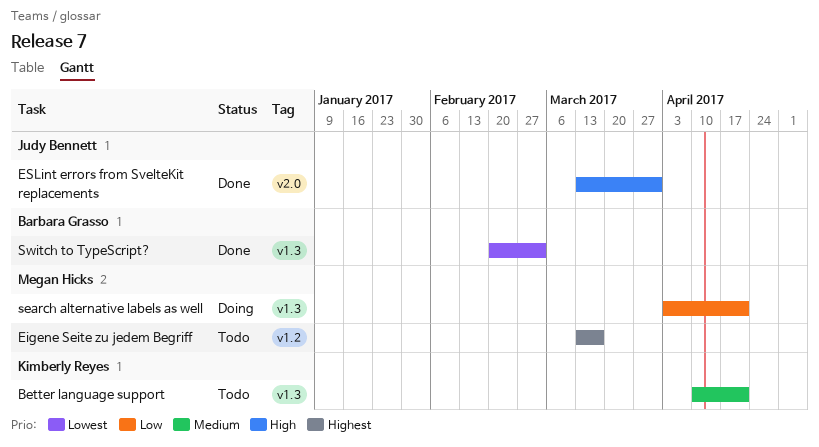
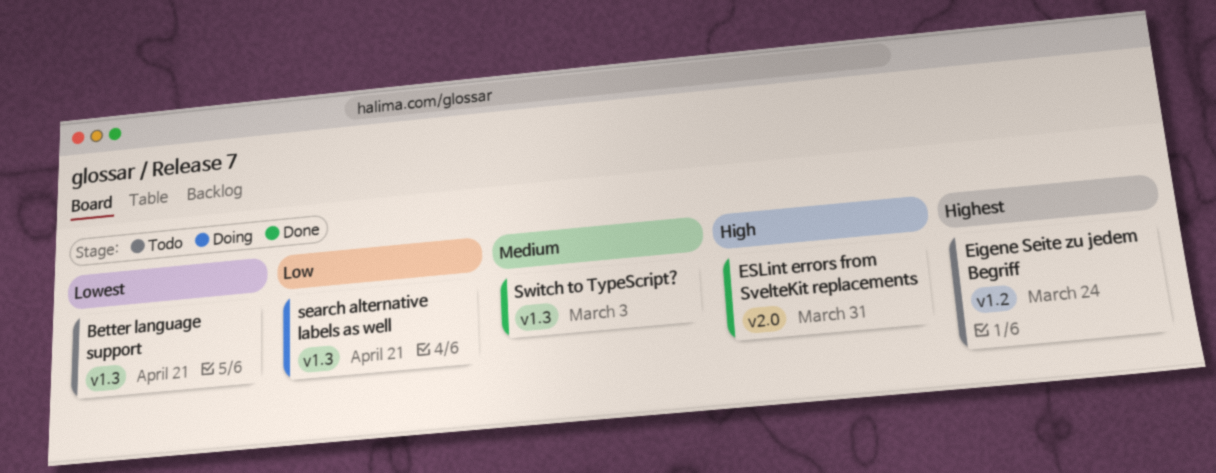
Better language support, priority: Medium -> Lowest
Eigene Seite zu jedem Begriff, due: Mar 17 -> Mar 24
Switch to TypeScript?, priority: Lowest -> Medium

